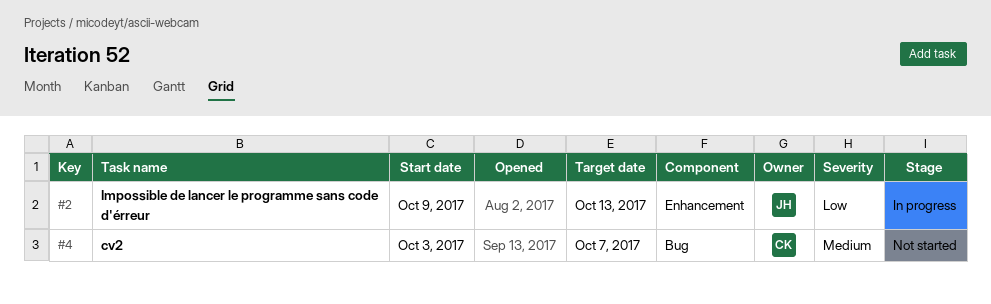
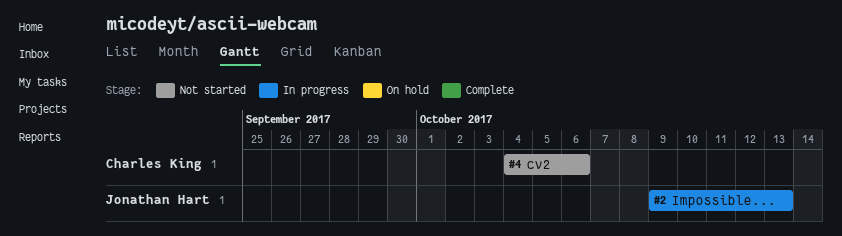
#4, start: Oct 3 -> Oct 4
#4, due: Oct 7 -> Oct 6

